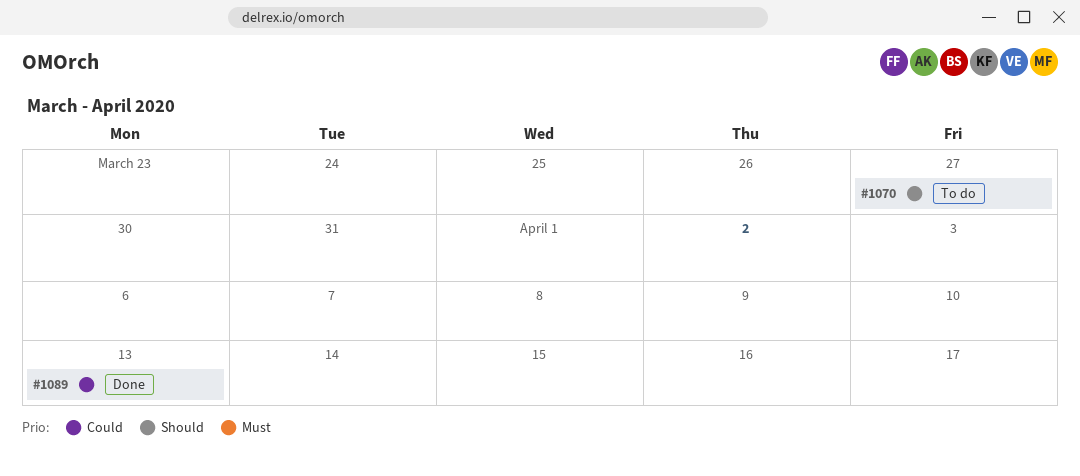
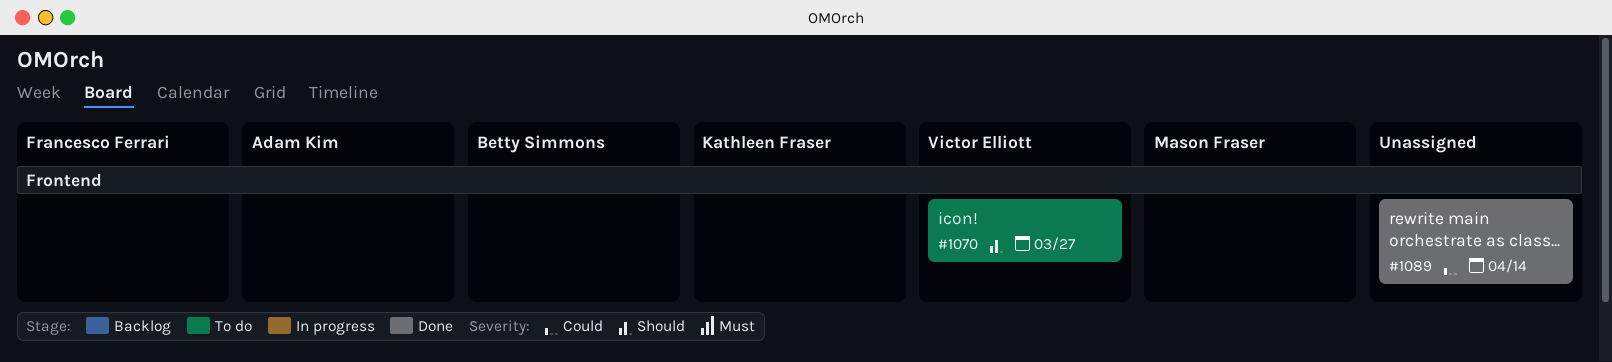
#1089, due: Apr 13 -> Apr 14

